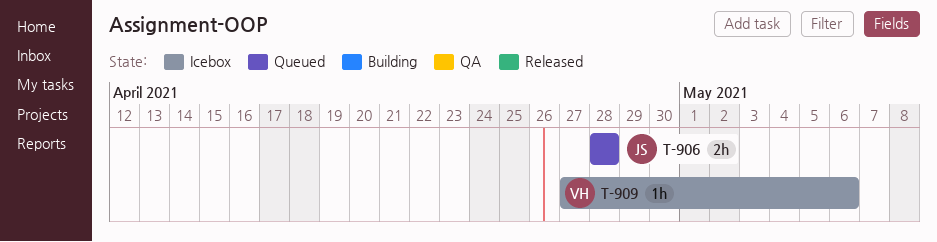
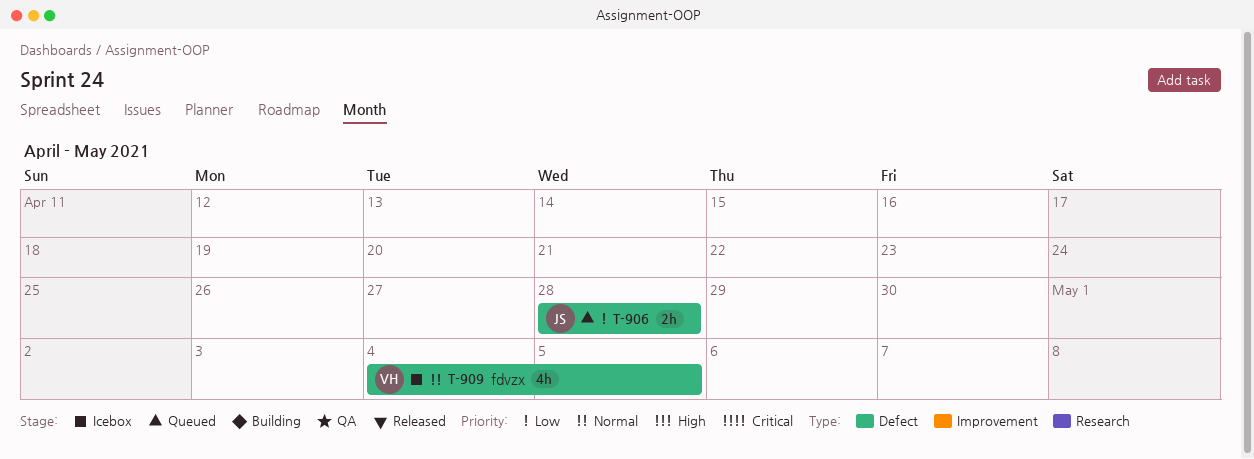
T-909, estimate: 1h -> 4h
T-909, start: Apr 27 -> May 4
T-909, due: May 6 -> May 5

